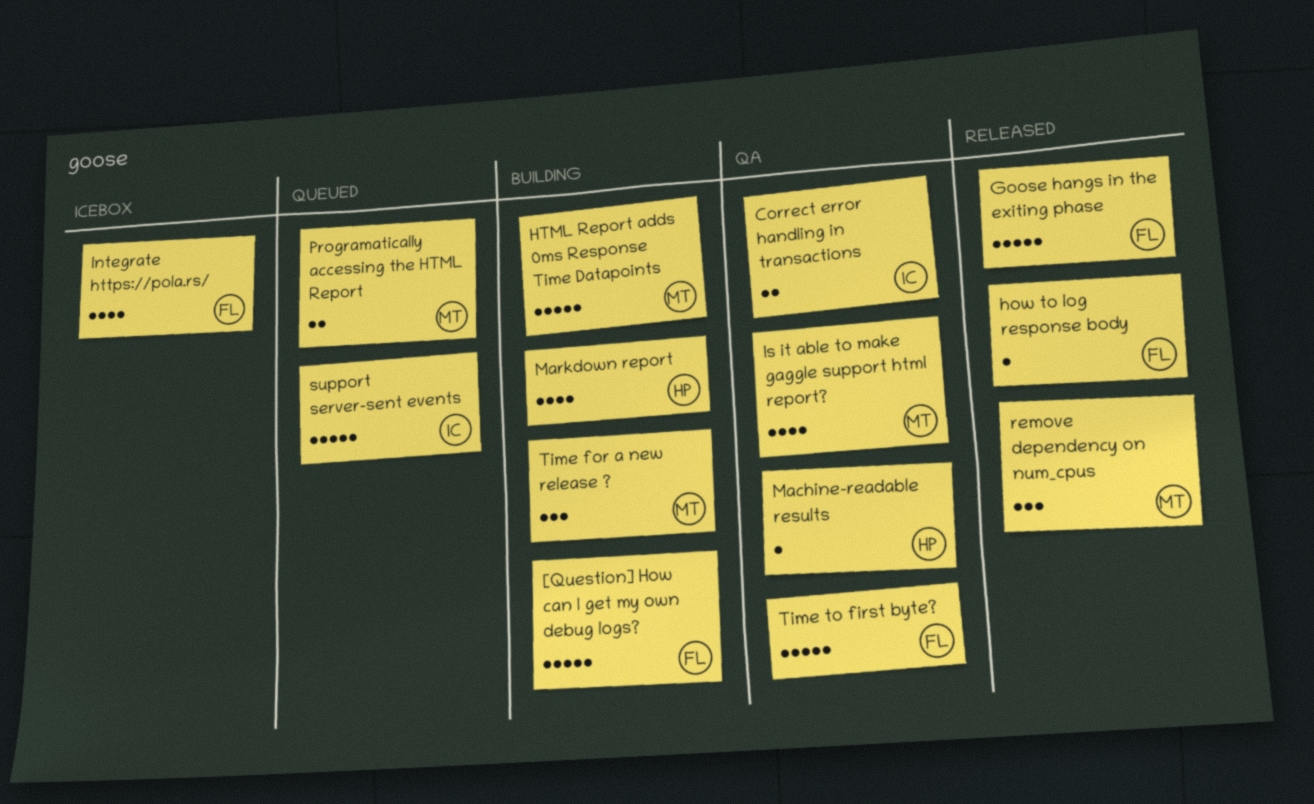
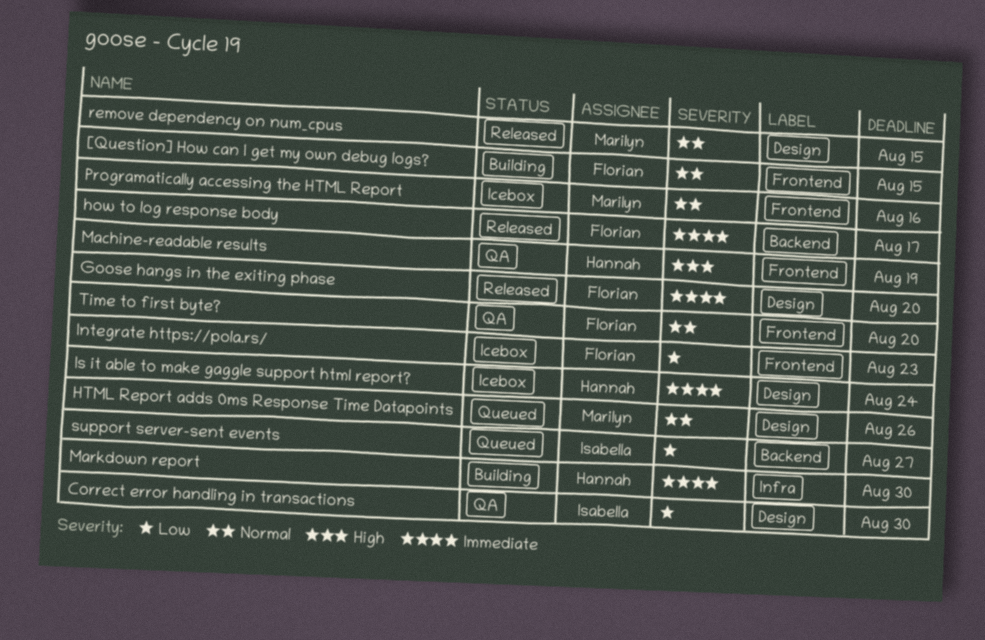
HTML Report adds 0ms Response Time Datapoints, status: Building -> Queued
Is it able to make gaggle support html report?, status: QA -> Icebox
Is it able to make gaggle support html report?, owner: Marilyn -> Hannah
Programatically accessing the HTML Report, status: Queued -> Icebox
Time for a new release ?: present -> none

